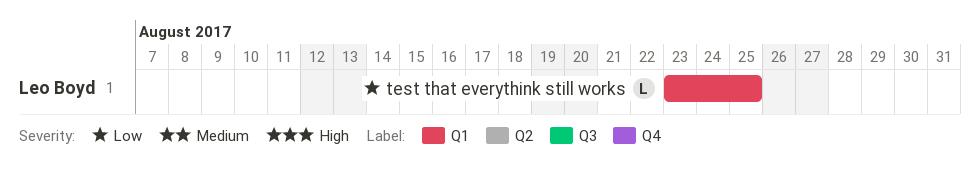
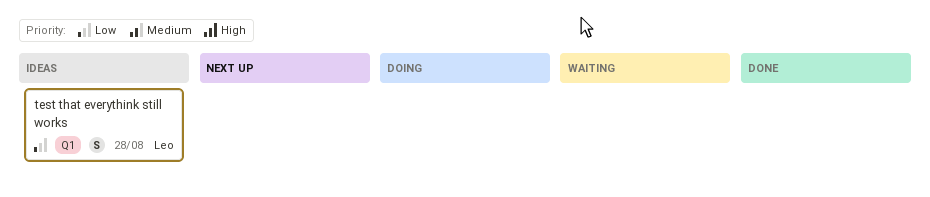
test that everythink still works, estimate: L -> S
test that everythink still works, due: Aug 25 -> Aug 28

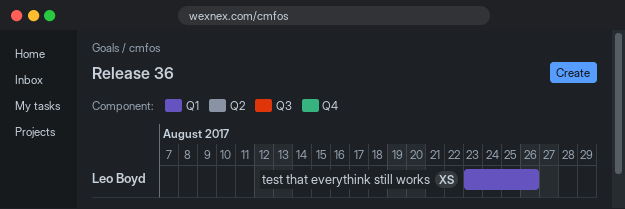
test that everythink still works, estimate: S -> XS
test that everythink still works, due: Aug 28 -> Aug 26

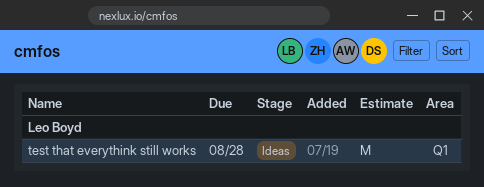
test that everythink still works, estimate: XS -> M
test that everythink still works, due: Aug 26 -> Aug 28

